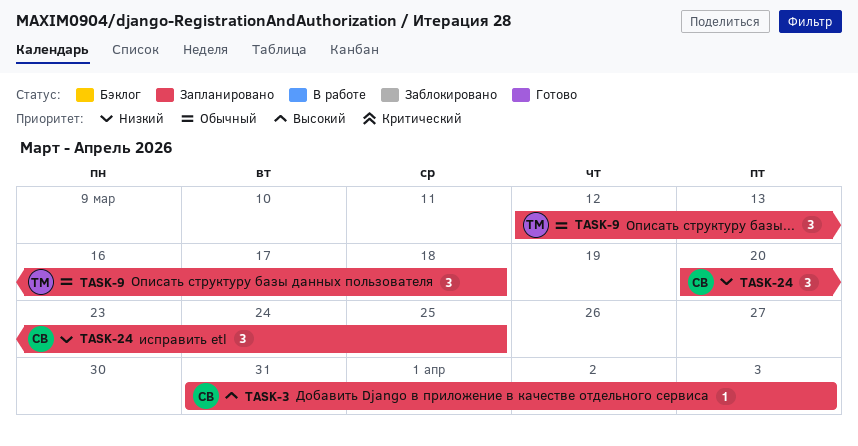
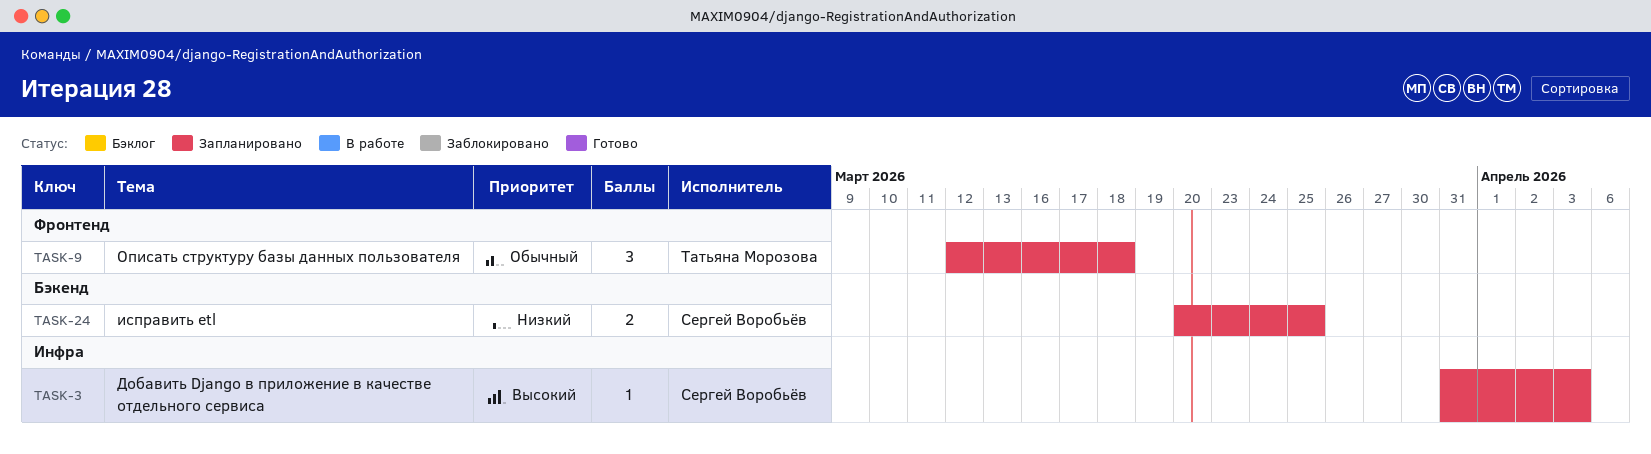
TASK-24, estimate: 3 -> 2

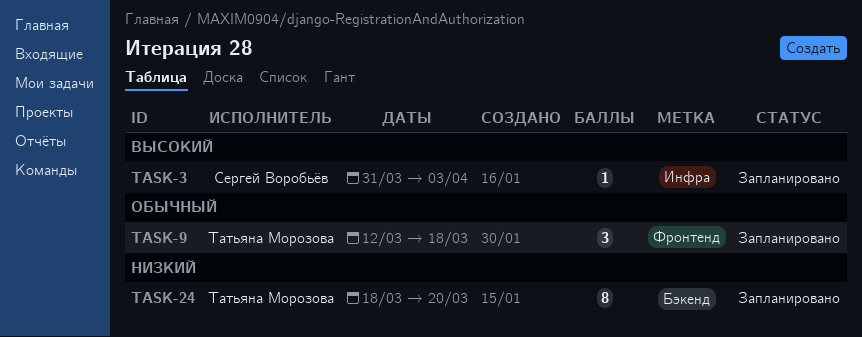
TASK-24, owner: Сергей Воробьёв -> Татьяна Морозова
TASK-24, estimate: 2 -> 8
TASK-24, start: Mar 20 -> Mar 18
TASK-24, due: Mar 25 -> Mar 20

